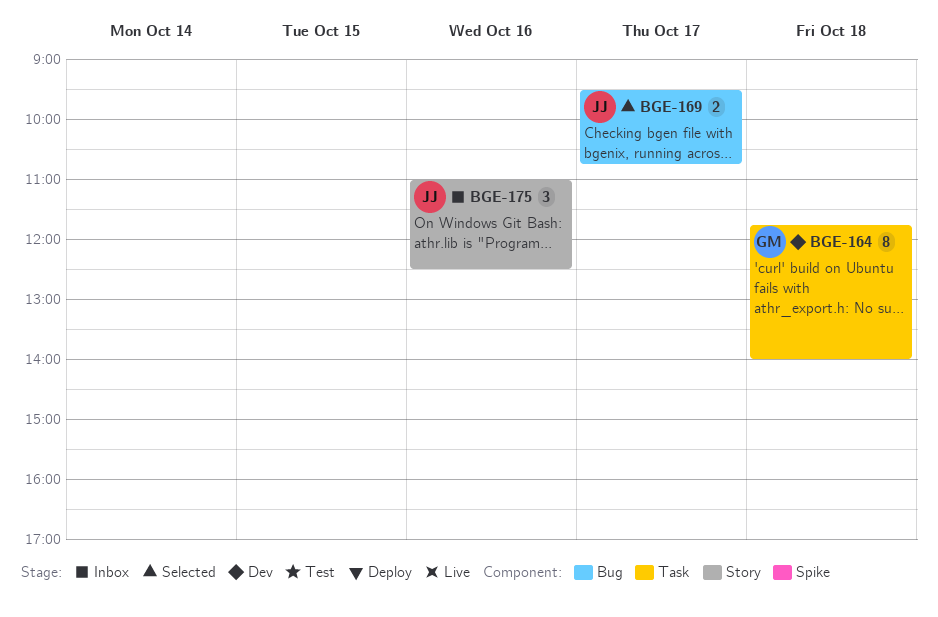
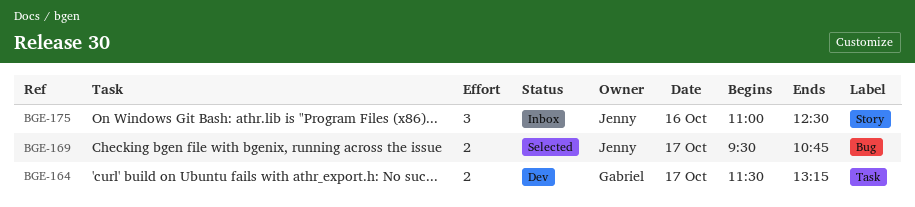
BGE-164, estimate: 8 -> 2
BGE-164, day: Oct 18 -> Oct 17
BGE-164, begins: 11:45 -> 11:30
BGE-164, ends: 14:00 -> 13:15

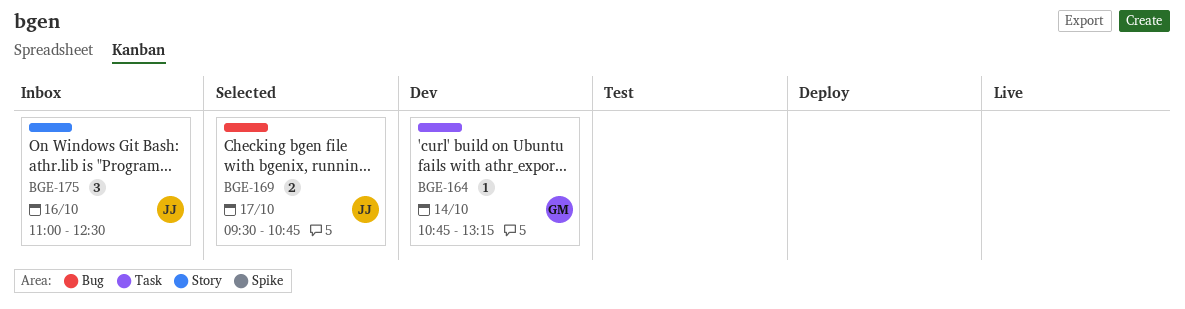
BGE-164, estimate: 2 -> 1
BGE-164, day: Oct 17 -> Oct 14
BGE-164, begins: 11:30 -> 10:45

